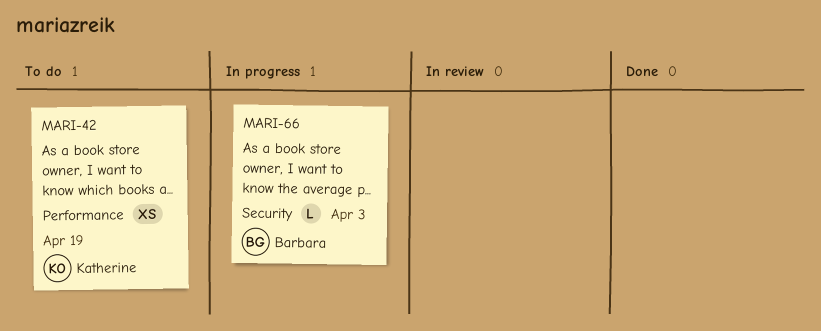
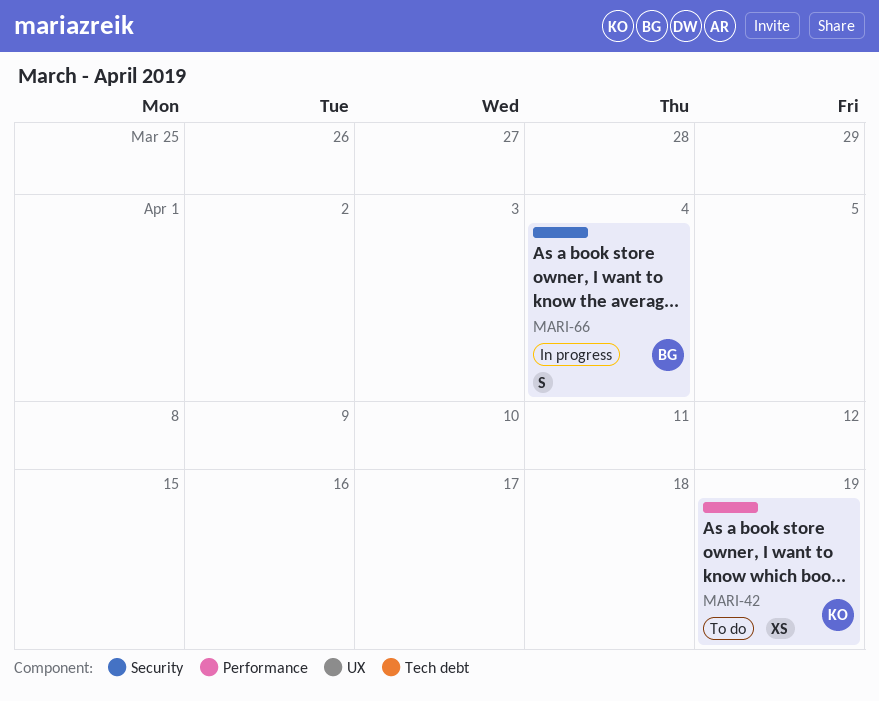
MARI-66, estimate: L -> S
MARI-66, due: Apr 3 -> Apr 4

